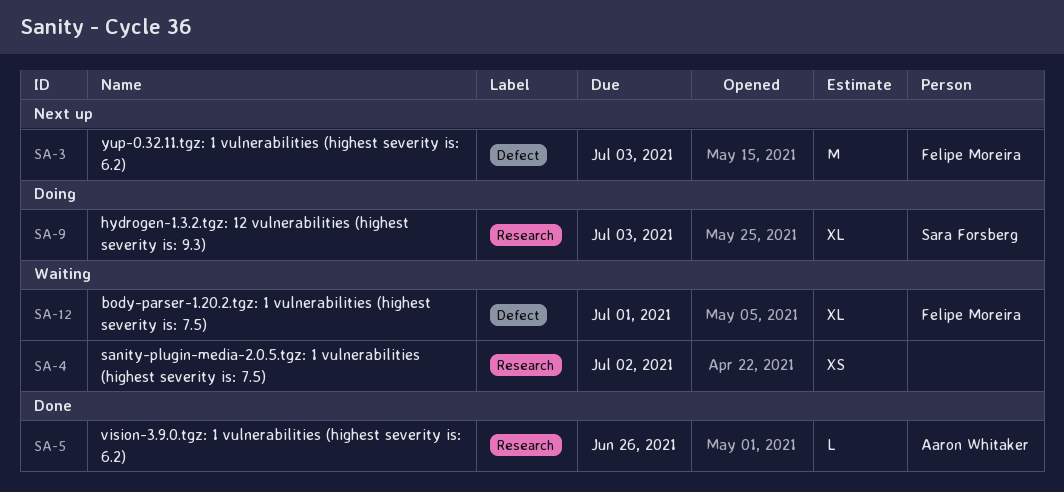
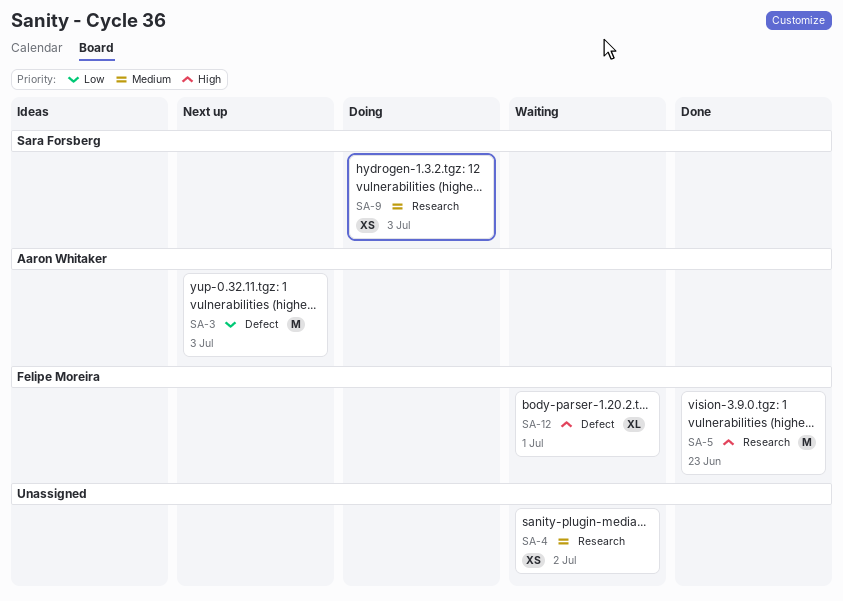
SA-3, owner: Felipe Moreira -> Aaron Whitaker
SA-5, owner: Aaron Whitaker -> Felipe Moreira
SA-5, estimate: L -> M
SA-5, due: Jun 26 -> Jun 23
SA-9, estimate: XL -> XS

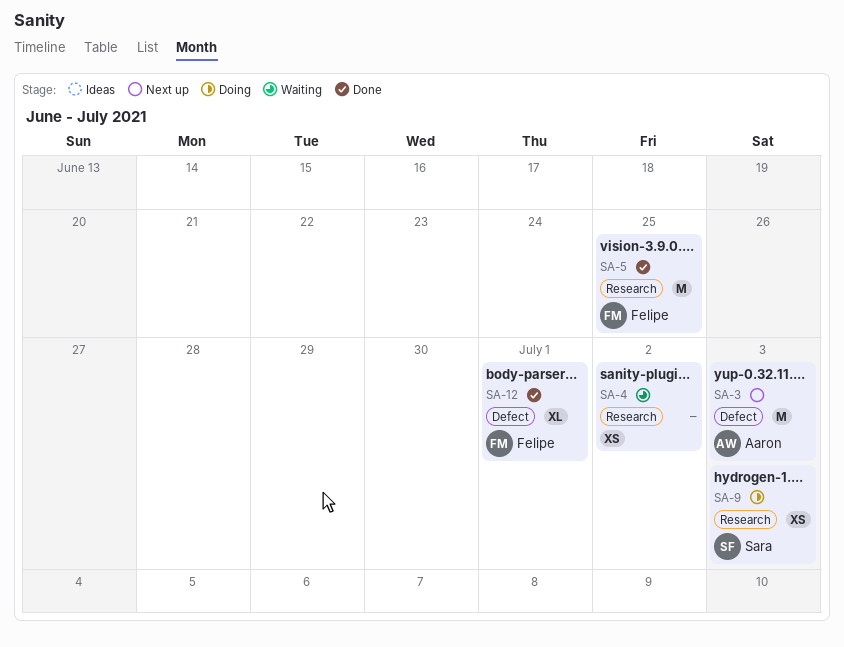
SA-5, due: Jun 23 -> Jun 25
SA-12, status: Waiting -> Done

